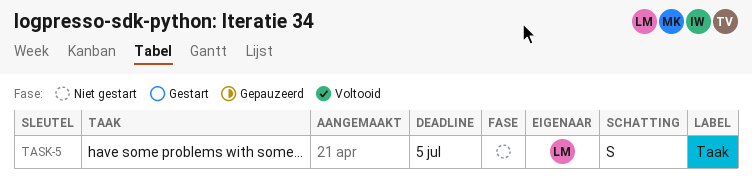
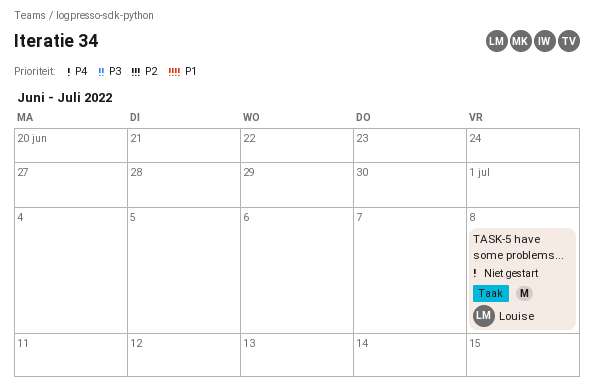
TASK-5, estimate: S -> M
TASK-5, due: Jul 5 -> Jul 8

